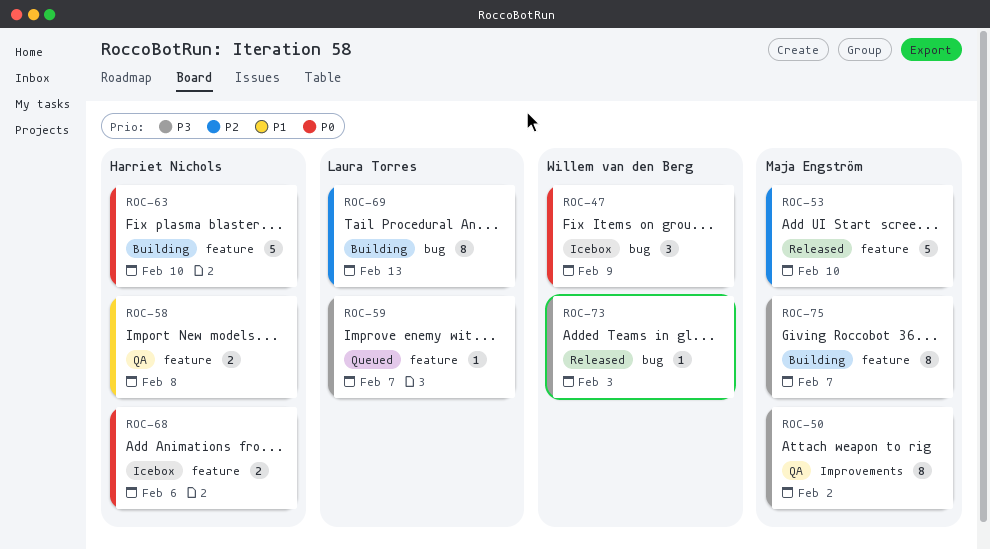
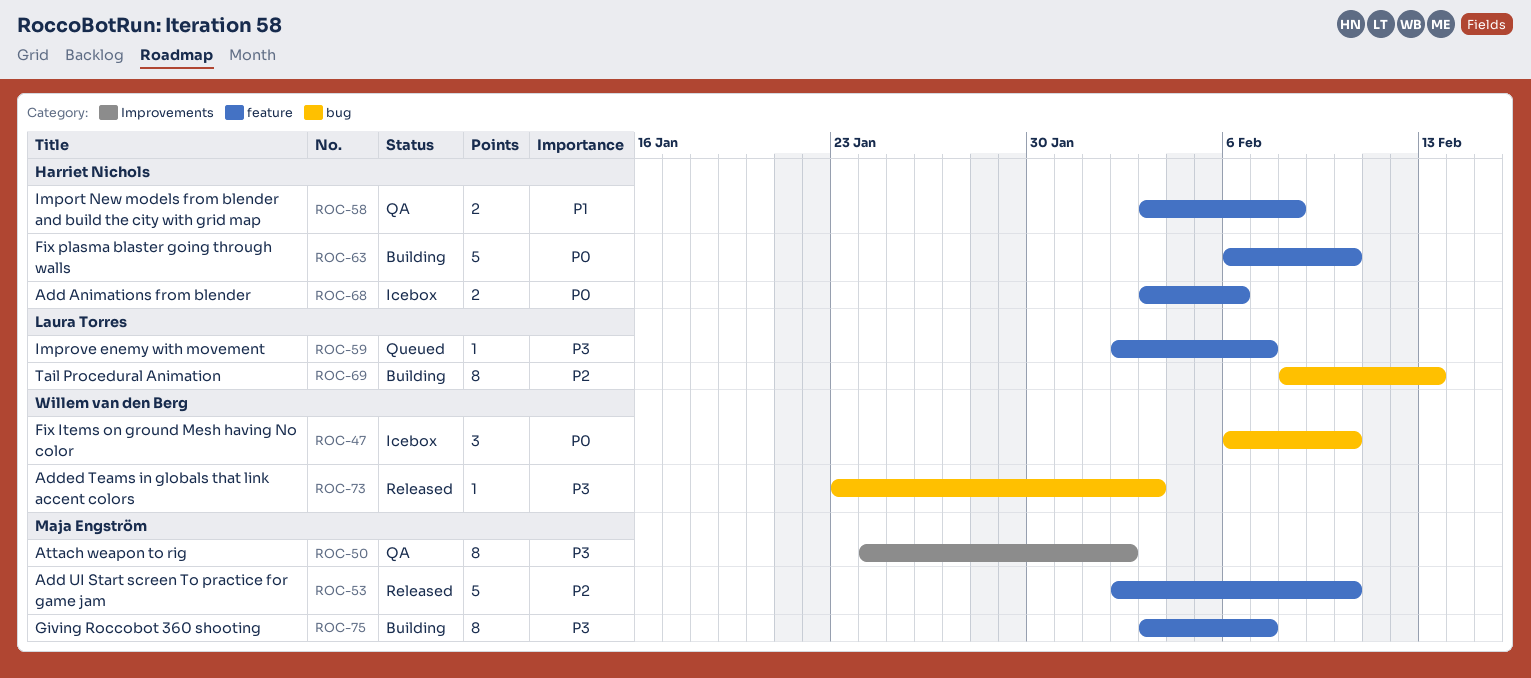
ROC-47, due: Feb 9 -> Feb 10

